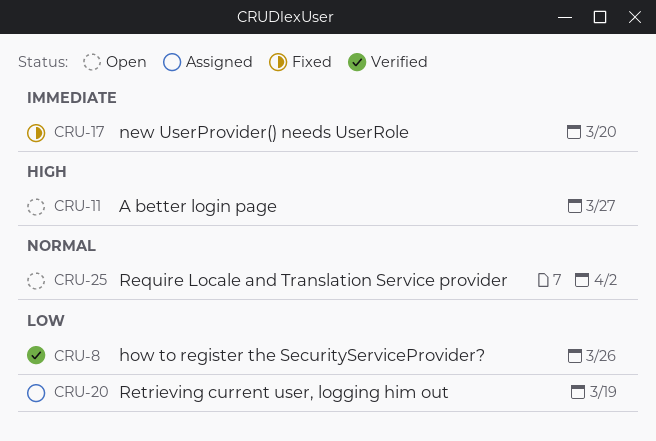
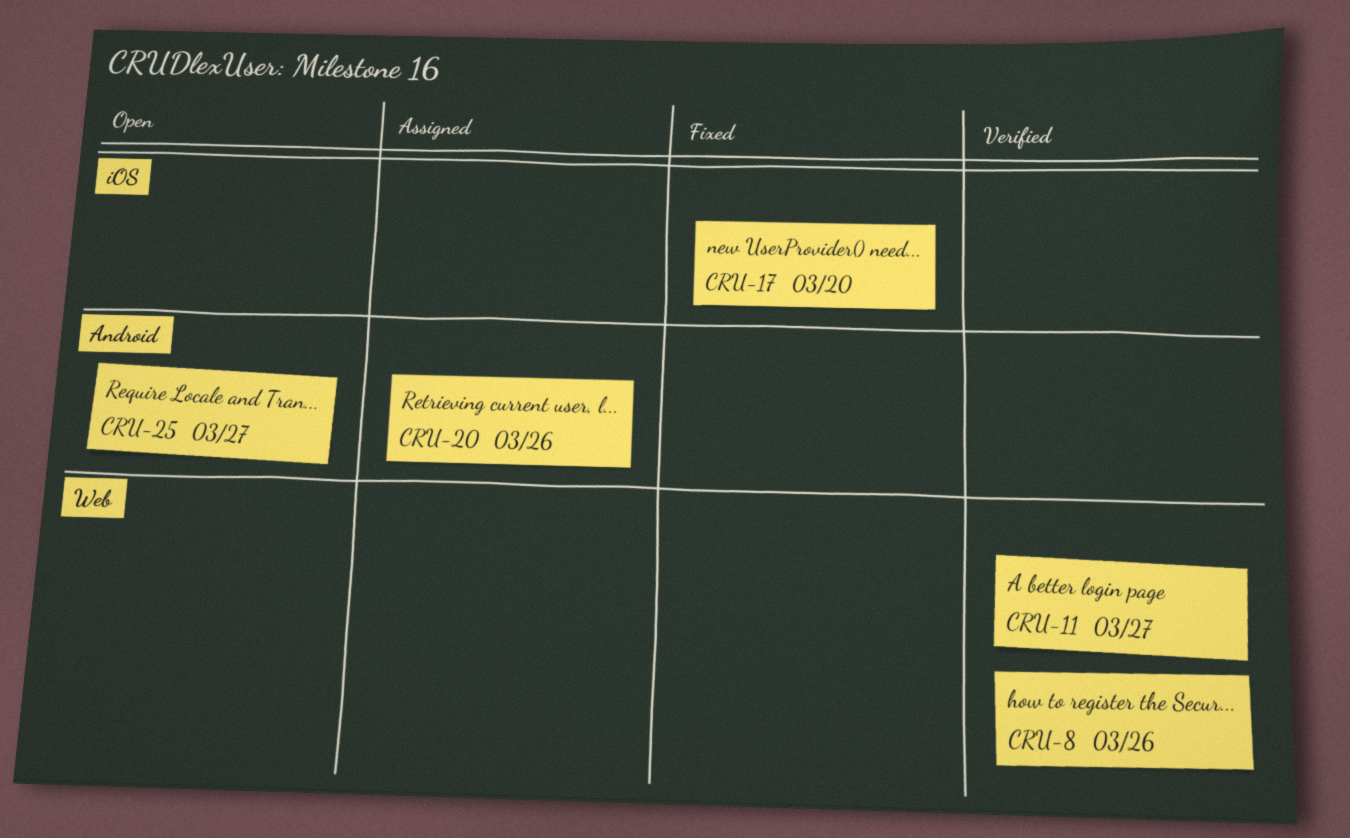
CRU-11, status: Open -> Verified
CRU-20, due: Mar 19 -> Mar 26
CRU-25, due: Apr 2 -> Mar 27

